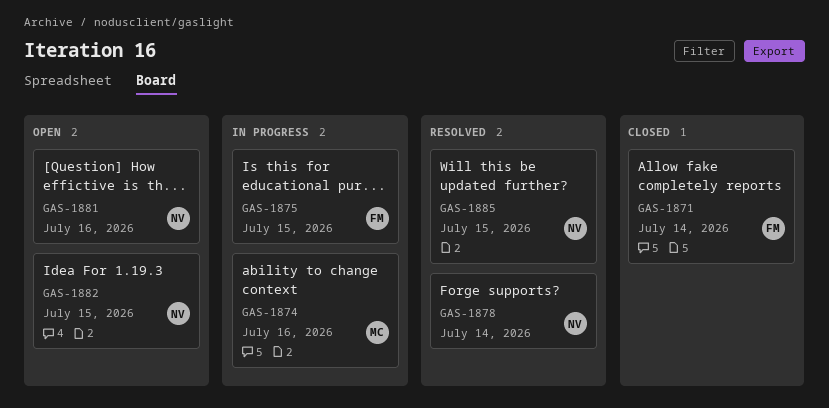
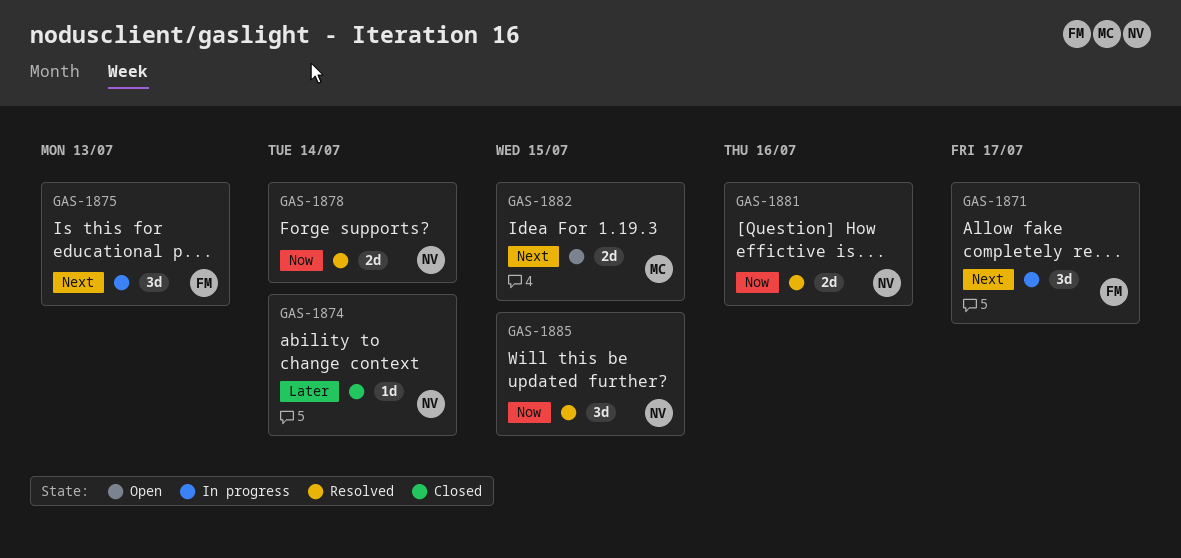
GAS-1871, status: Closed -> In progress
GAS-1871, due: Jul 14 -> Jul 17
GAS-1874, status: In progress -> Closed
GAS-1874, owner: MC -> NV
GAS-1874, due: Jul 16 -> Jul 14
GAS-1875, due: Jul 15 -> Jul 13
GAS-1881, status: Open -> Resolved
GAS-1882, owner: NV -> MC

